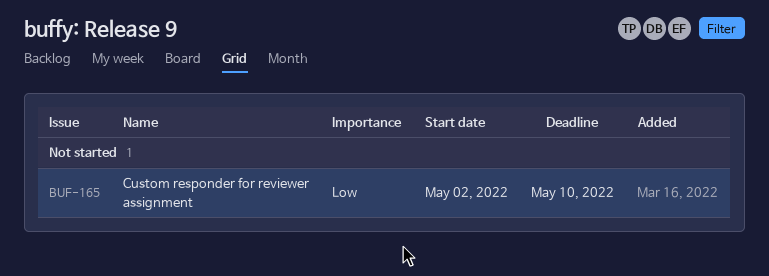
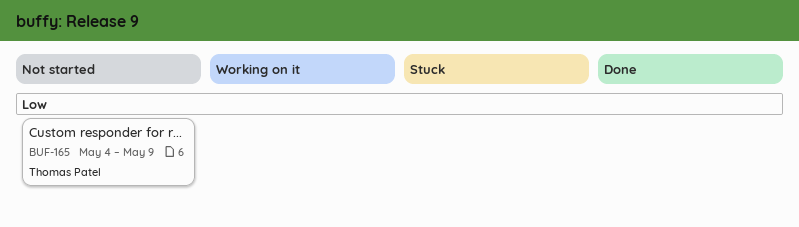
BUF-165, start: May 2 -> May 4
BUF-165, due: May 10 -> May 9

